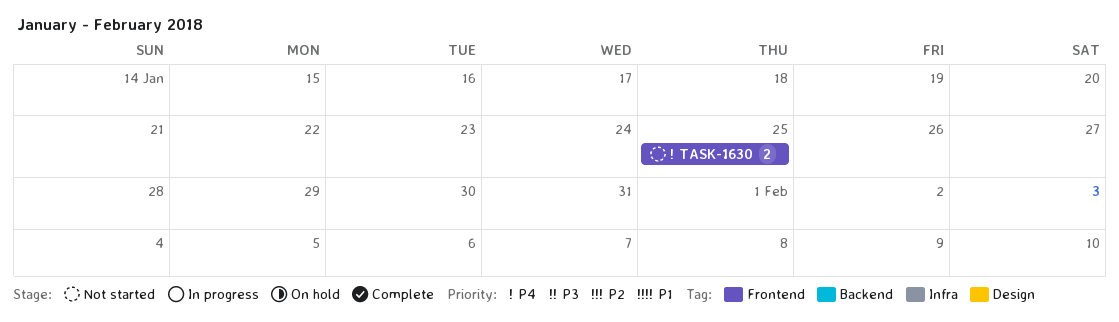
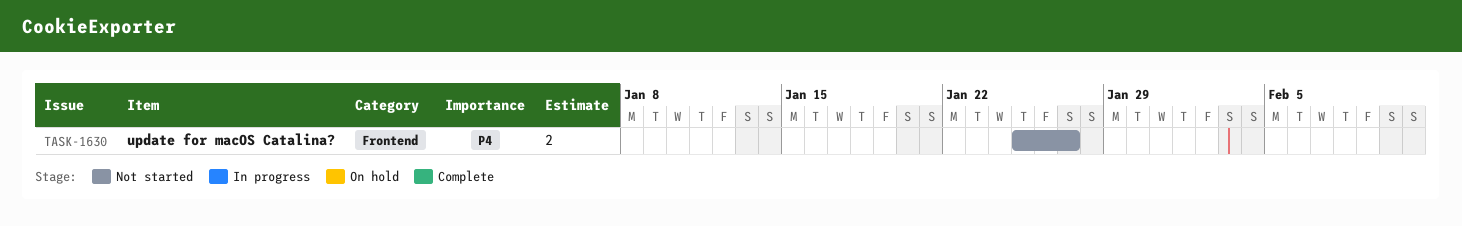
TASK-1630, due: Jan 25 -> Jan 27

